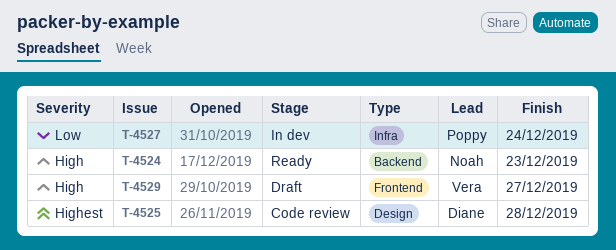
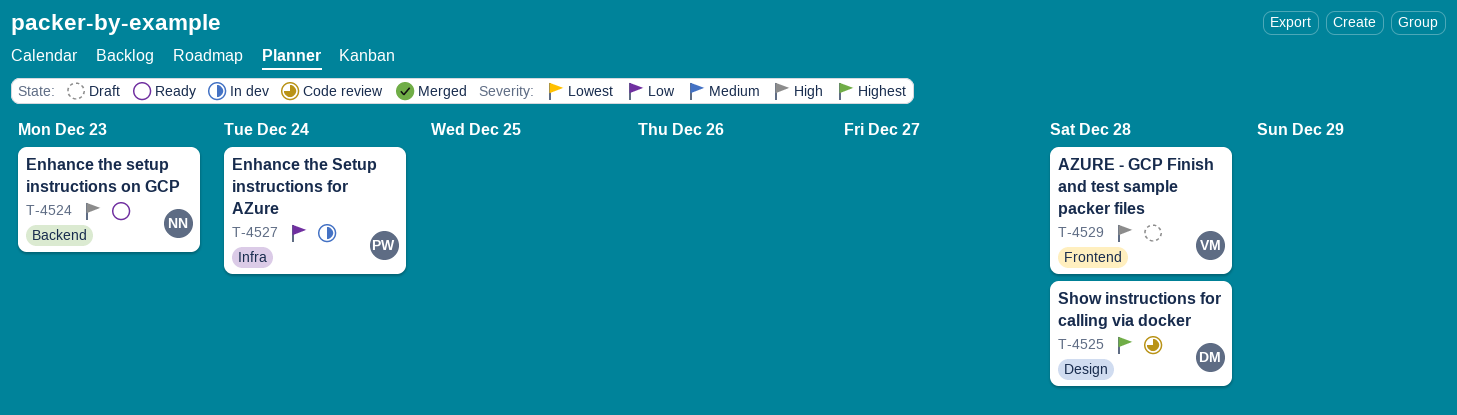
T-4529, due: Dec 27 -> Dec 28

